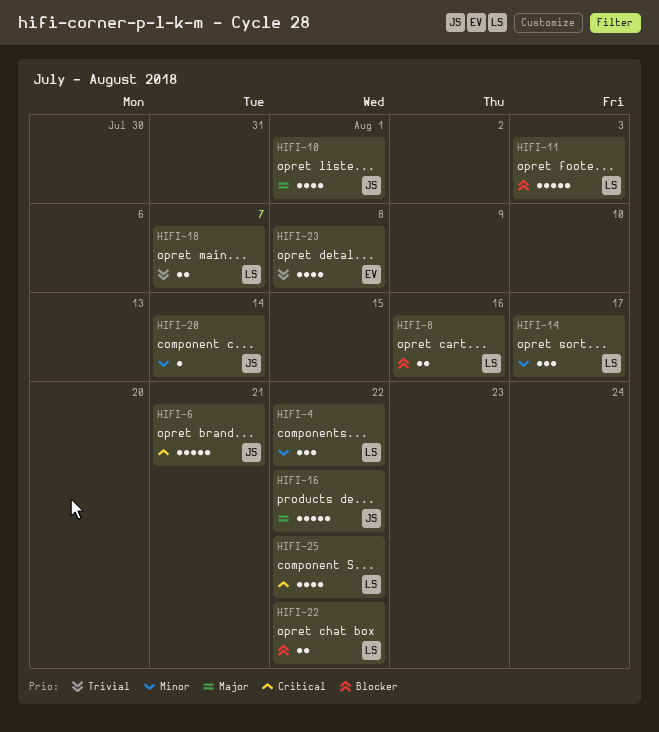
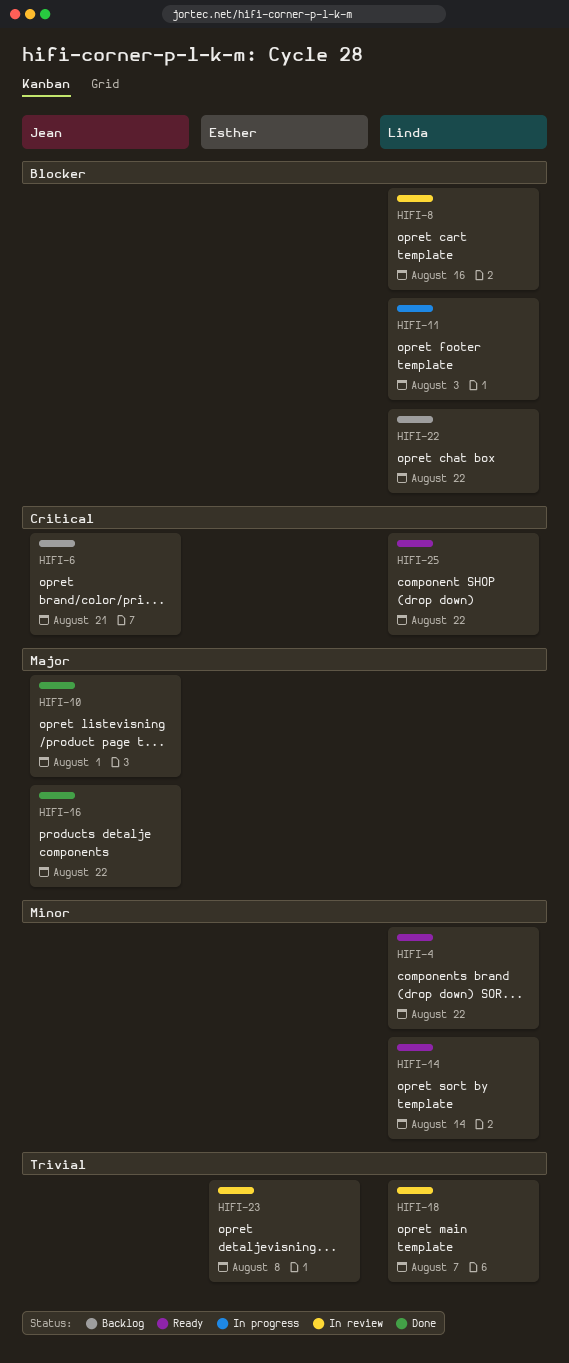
HIFI-14, due: Aug 17 -> Aug 14
HIFI-20: present -> none

